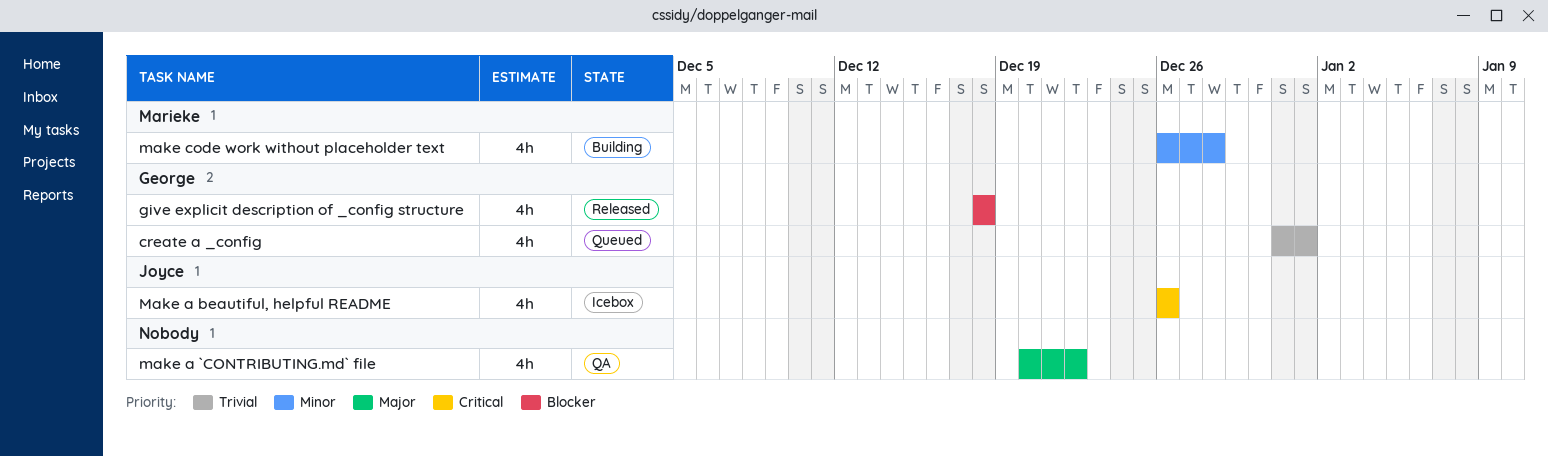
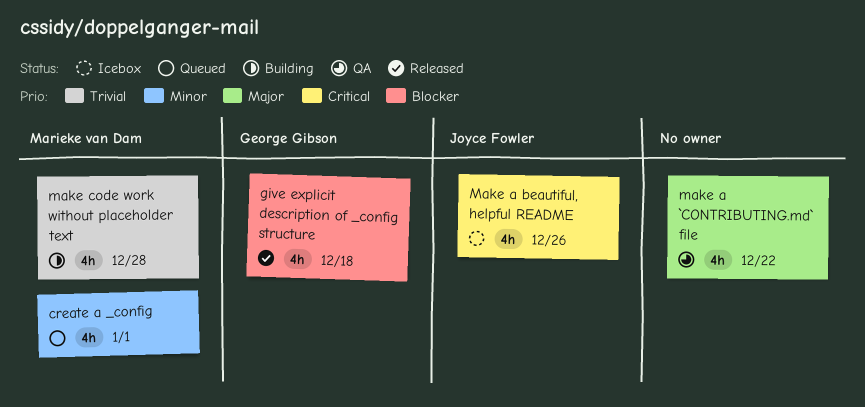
create a _config, owner: George Gibson -> Marieke van Dam
create a _config, priority: Trivial -> Minor
make code work without placeholder text, priority: Minor -> Trivial

